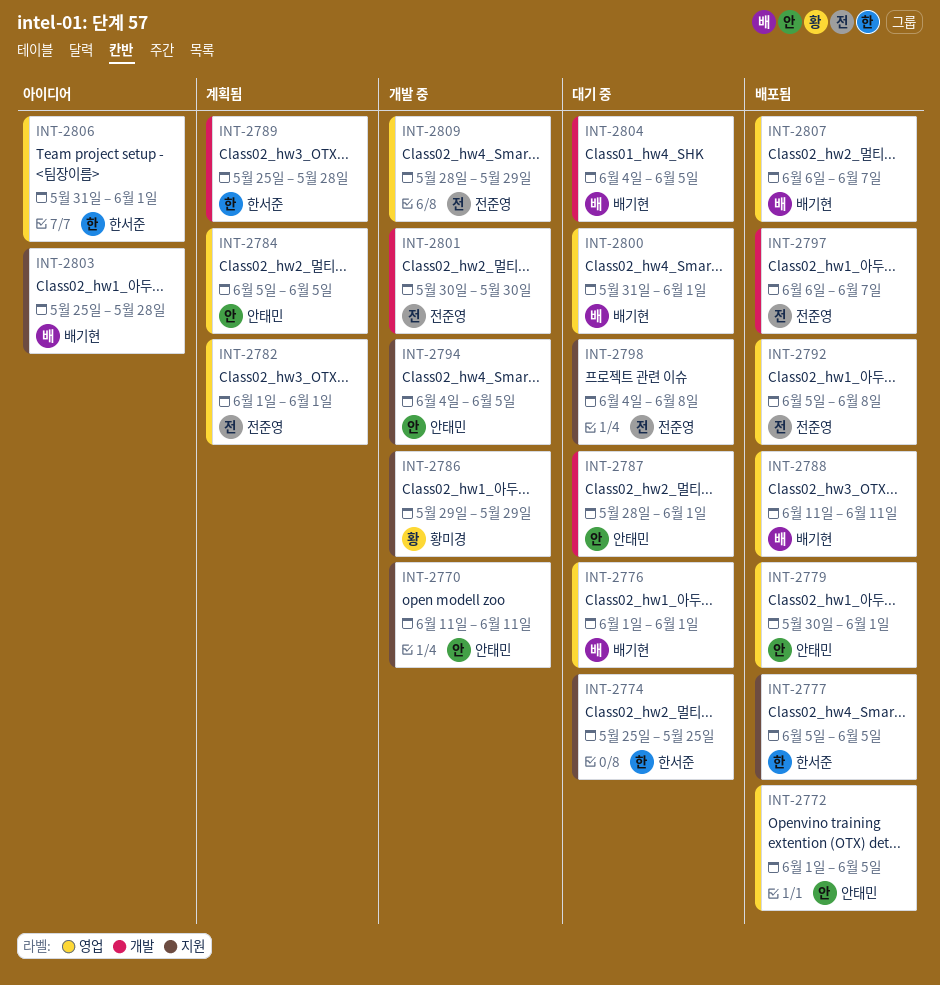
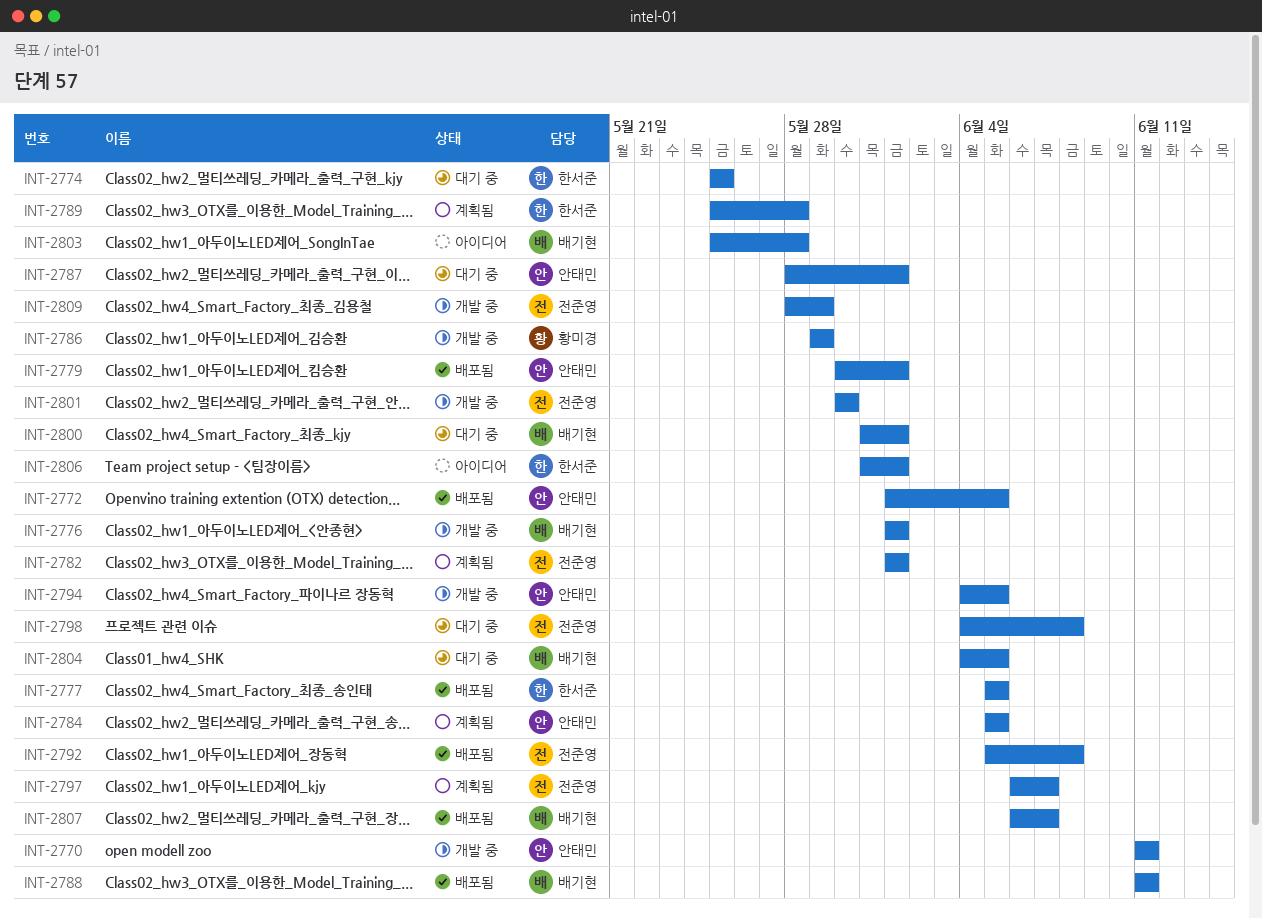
INT-2776, status: 대기 중 -> 개발 중
INT-2797, status: 배포됨 -> 계획됨

